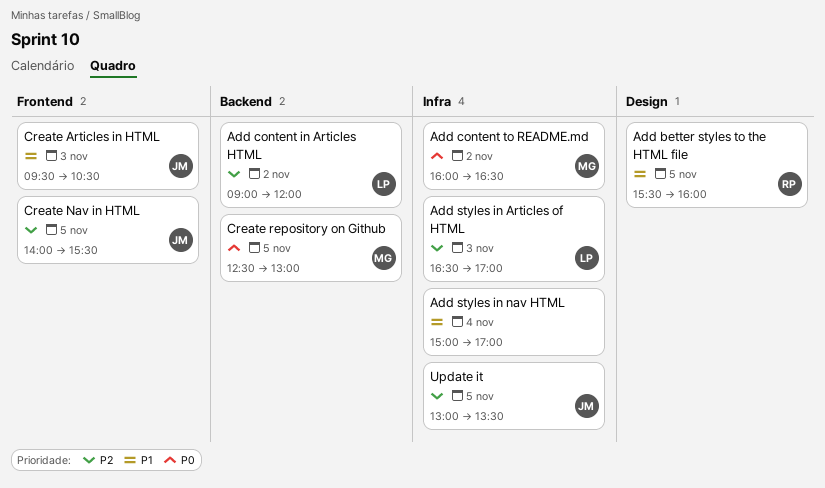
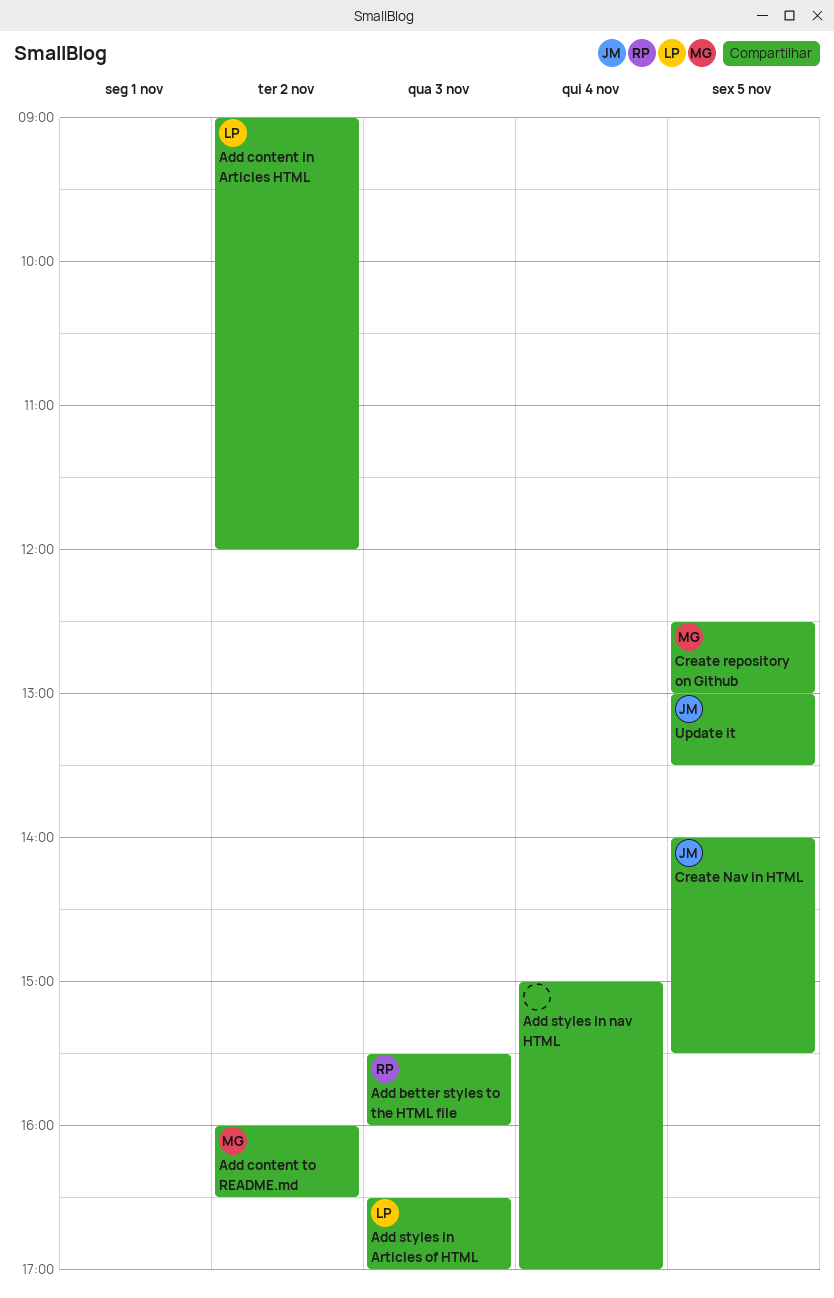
Add better styles to the HTML file, day: Nov 5 -> Nov 3
Create Articles in HTML: present -> none

